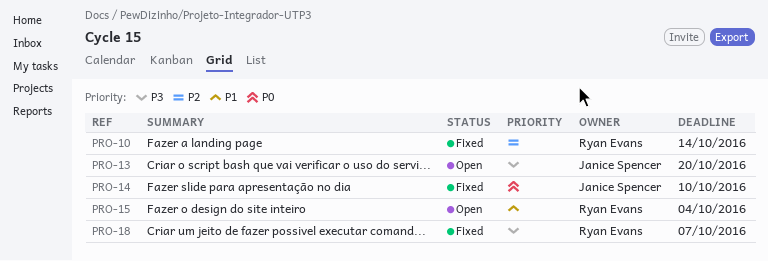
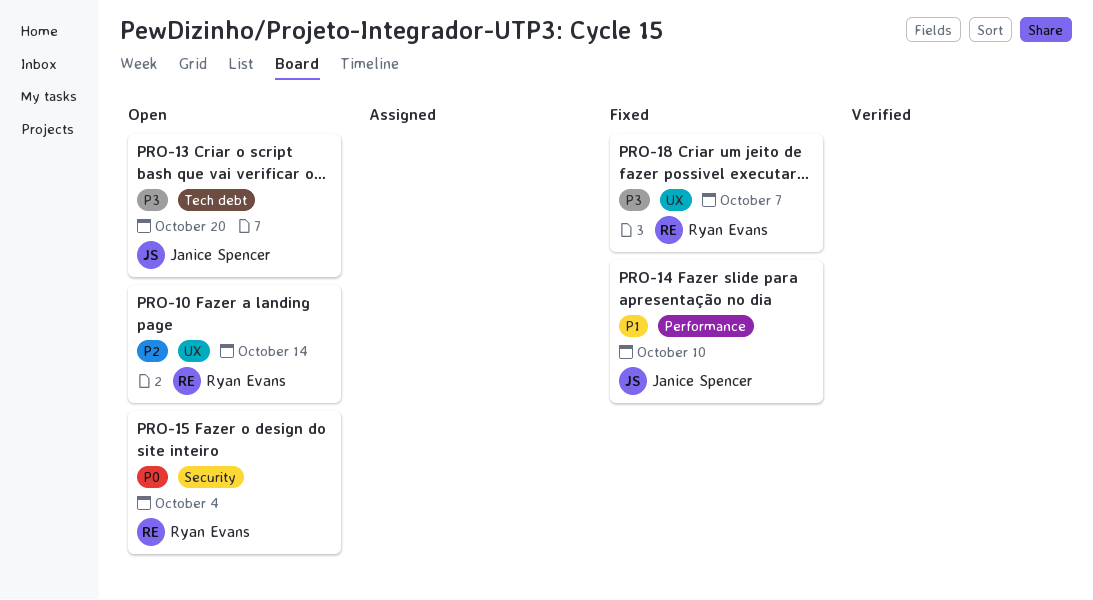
PRO-10, status: Fixed -> Open
PRO-14, priority: P0 -> P1
PRO-15, priority: P1 -> P0

